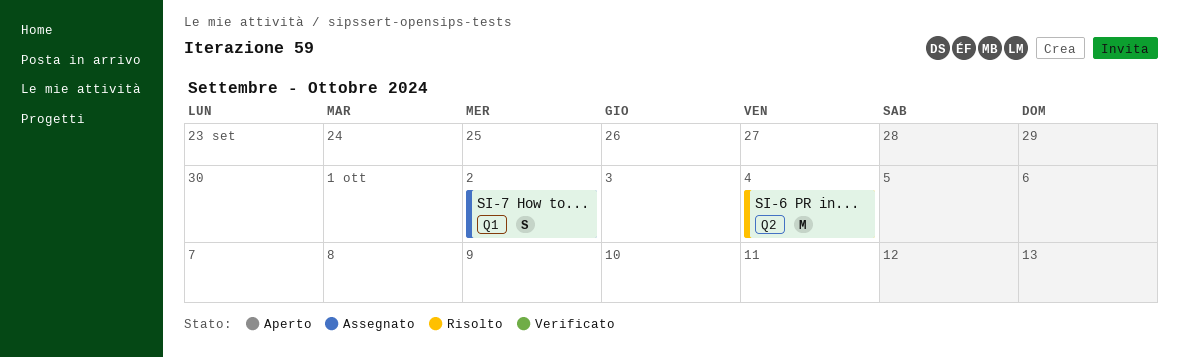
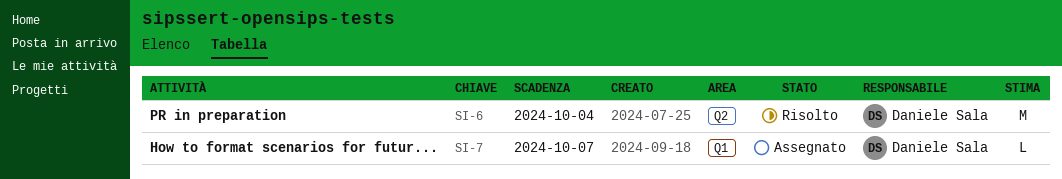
SI-7, estimate: S -> L
SI-7, due: Oct 2 -> Oct 7

